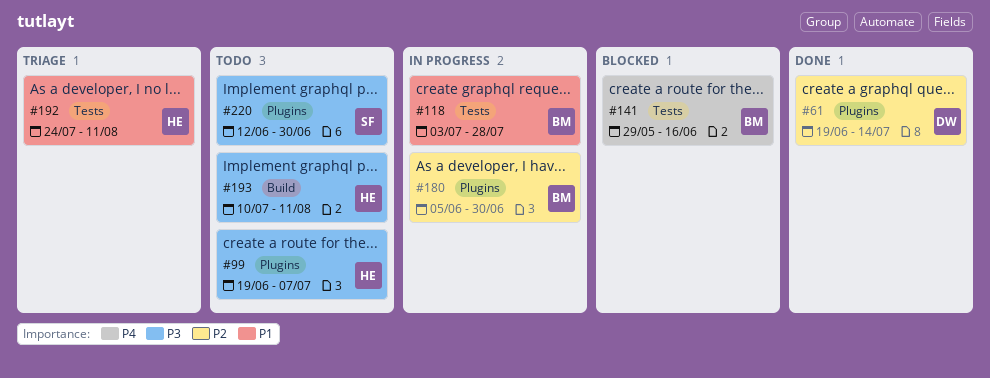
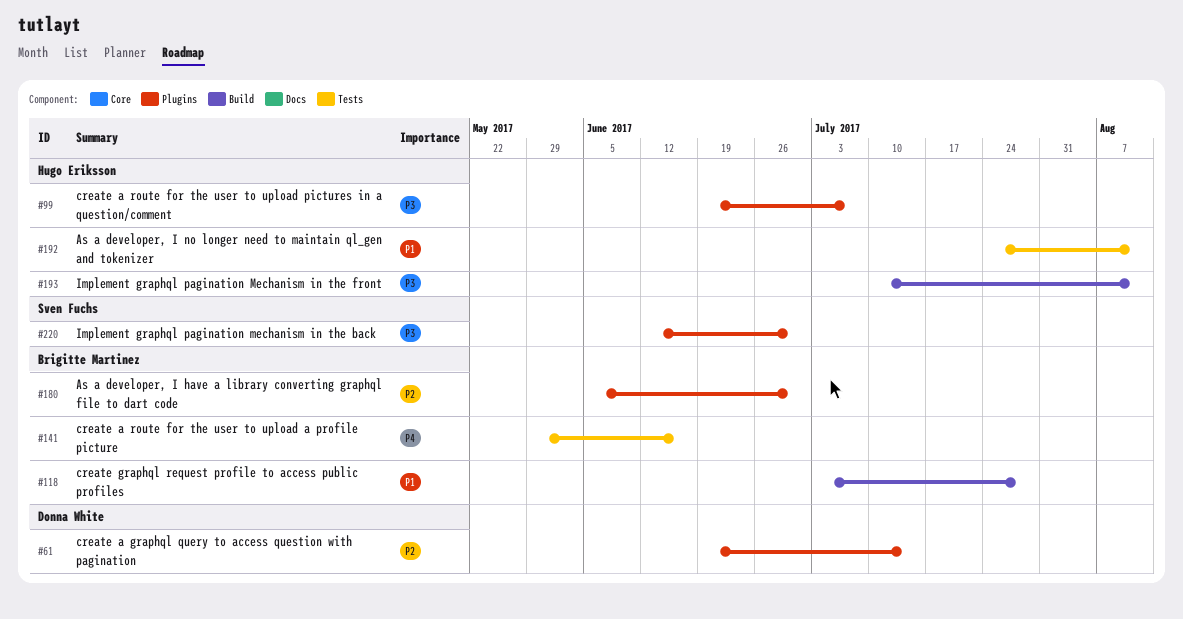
#118, label: Tests -> Build

